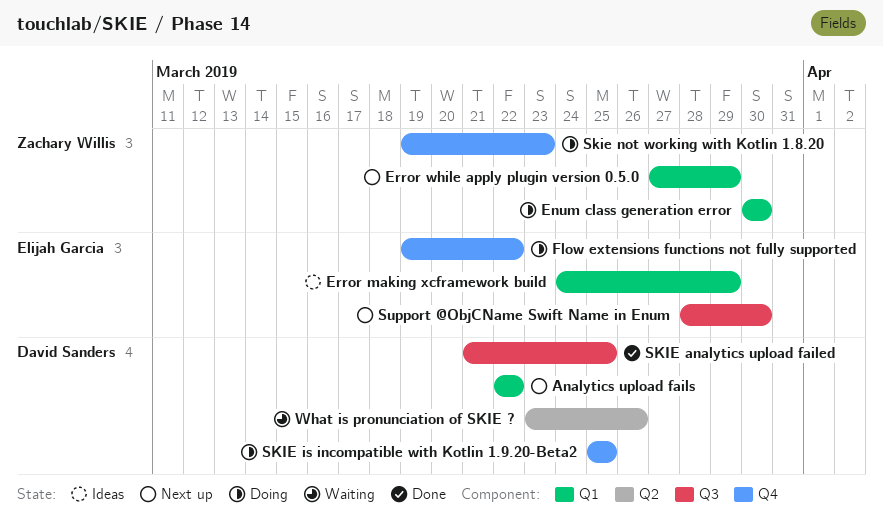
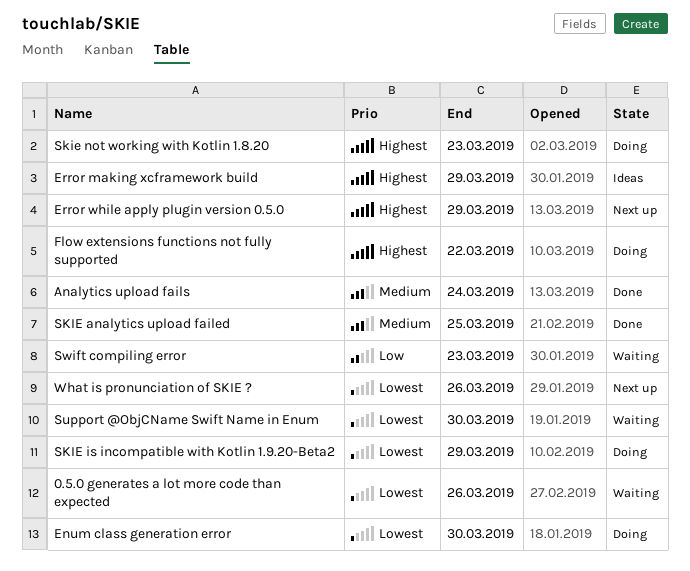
0.5.0 generates a lot more code than expected: none -> present
Analytics upload fails, status: Next up -> Done
Analytics upload fails, due: Mar 22 -> Mar 24
SKIE is incompatible with Kotlin 1.9.20-Beta2, due: Mar 25 -> Mar 29
Support @ObjCName Swift Name in Enum, status: Next up -> Waiting
Swift compiling error: none -> present
What is pronunciation of SKIE ?, status: Waiting -> Next up

